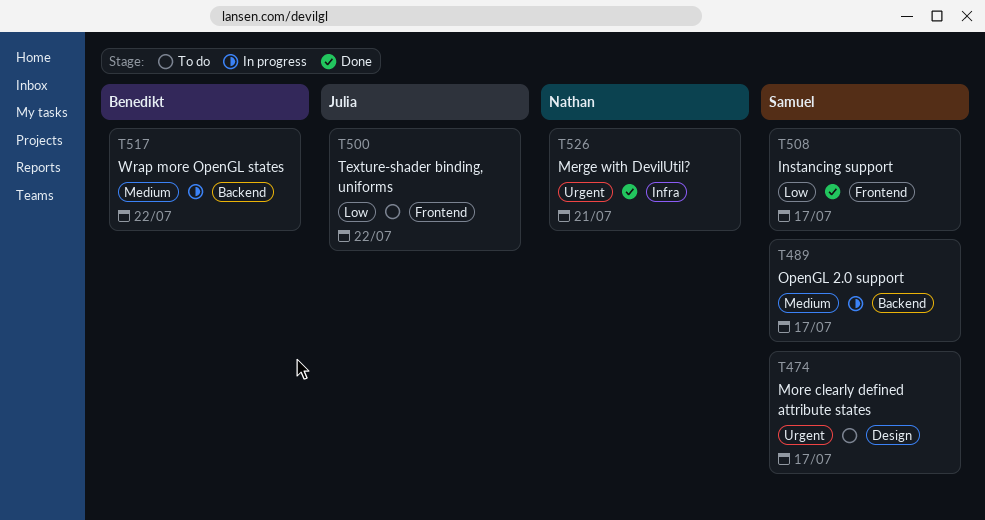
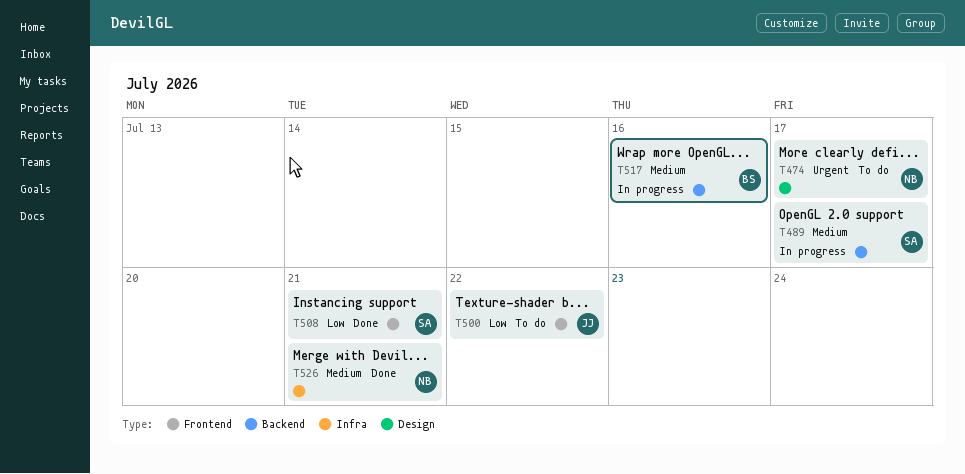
T474, owner: Samuel -> Nathan
T508, due: Jul 17 -> Jul 21
T517, due: Jul 22 -> Jul 16
T526, priority: Urgent -> Medium

